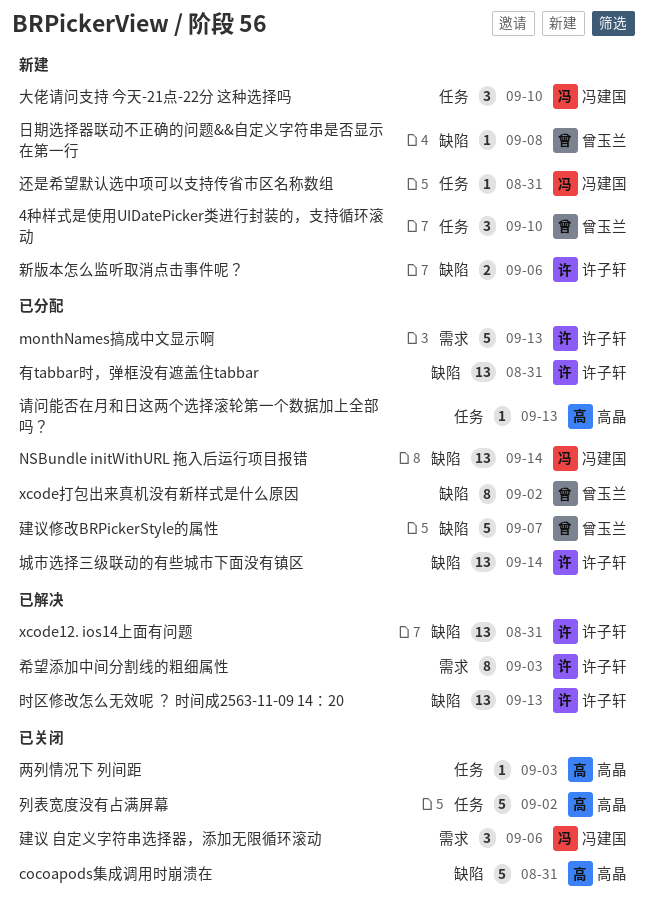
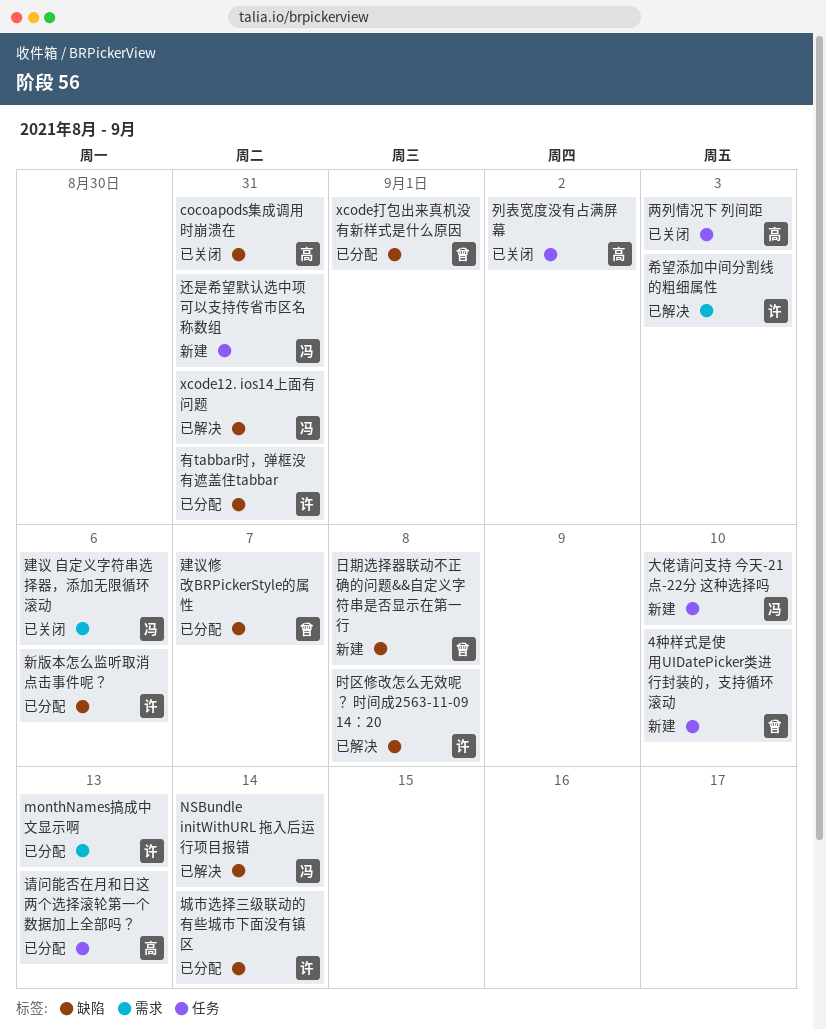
NSBundle initWithURL 拖入后运行项目报错, status: 已分配 -> 已解决
xcode12. ios14上面有问题, owner: 许子轩 -> 冯建国
xcode打包出来真机没有新样式是什么原因, due: Sep 2 -> Sep 1
新版本怎么监听取消点击事件呢？, status: 新建 -> 已分配
时区修改怎么无效呢 ？ 时间成2563-11-09 14：20, due: Sep 13 -> Sep 8

